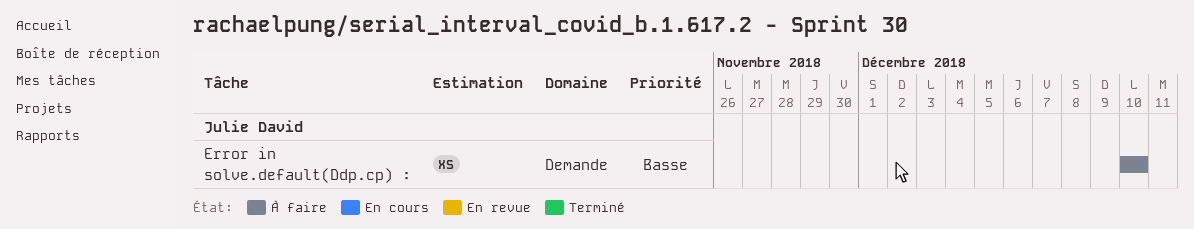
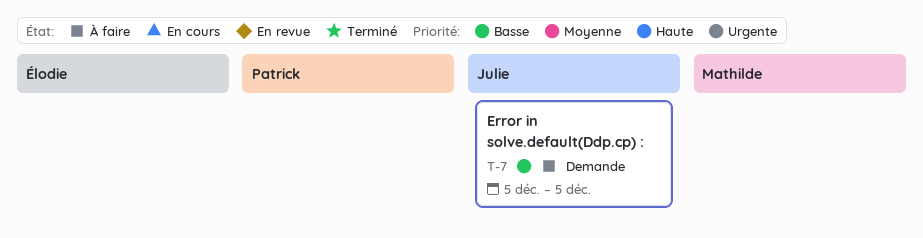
Error in solve.default(Ddp.cp) :, start: Dec 10 -> Dec 5
Error in solve.default(Ddp.cp) :, due: Dec 10 -> Dec 5

